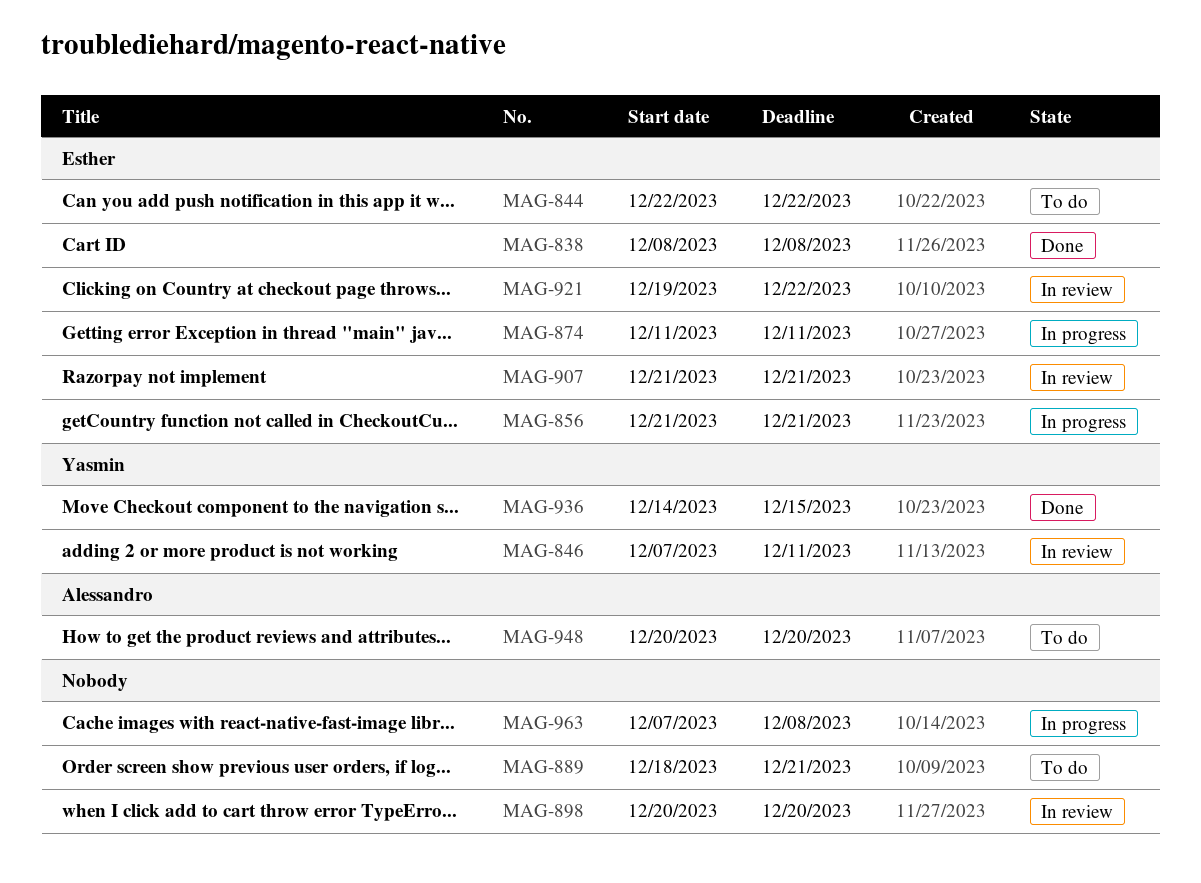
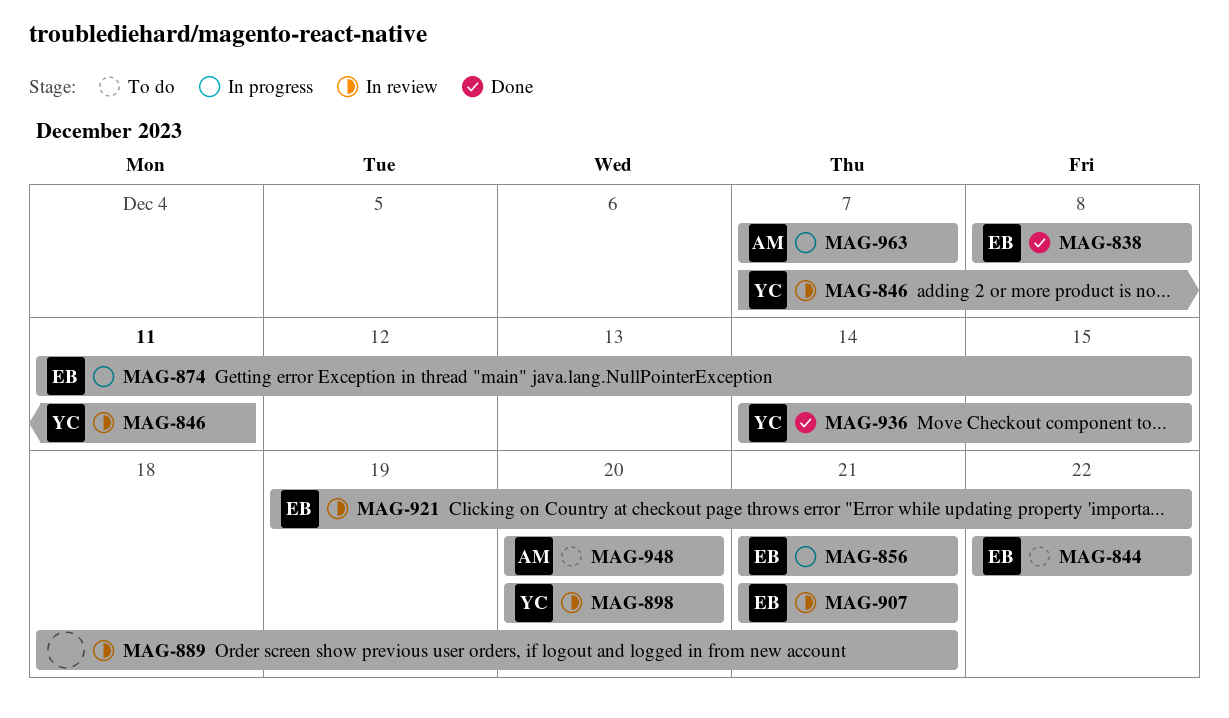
MAG-874, due: Dec 11 -> Dec 15
MAG-889, status: To do -> In review
MAG-898, owner: none -> Yasmin
MAG-963, owner: none -> Alessandro
MAG-963, due: Dec 8 -> Dec 7

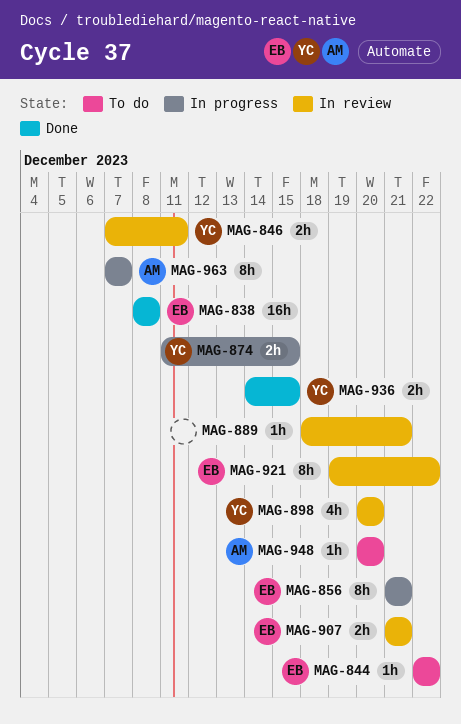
MAG-874, owner: EB -> YC

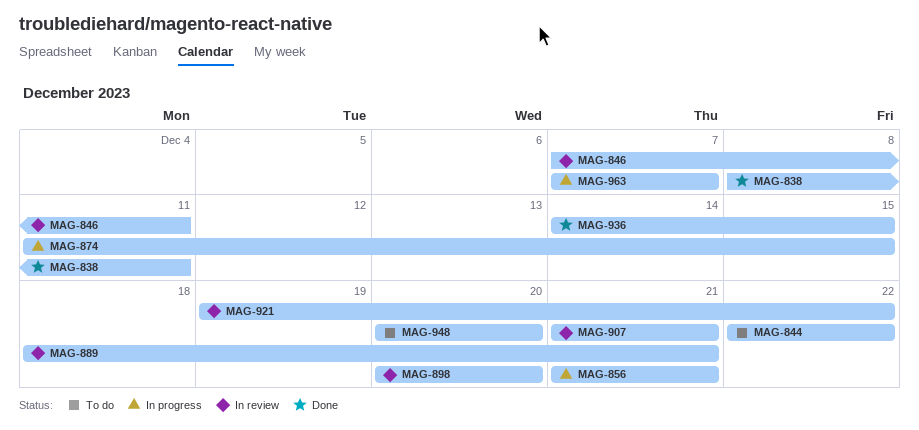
MAG-838, due: Dec 8 -> Dec 11

